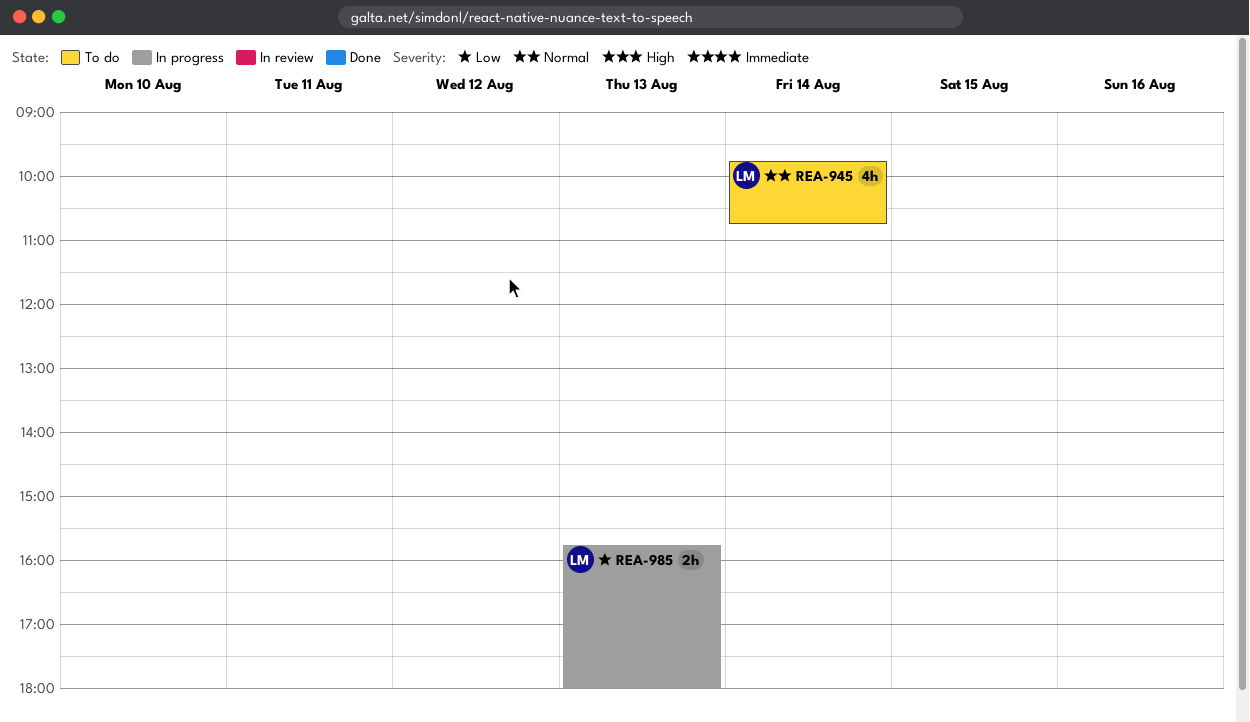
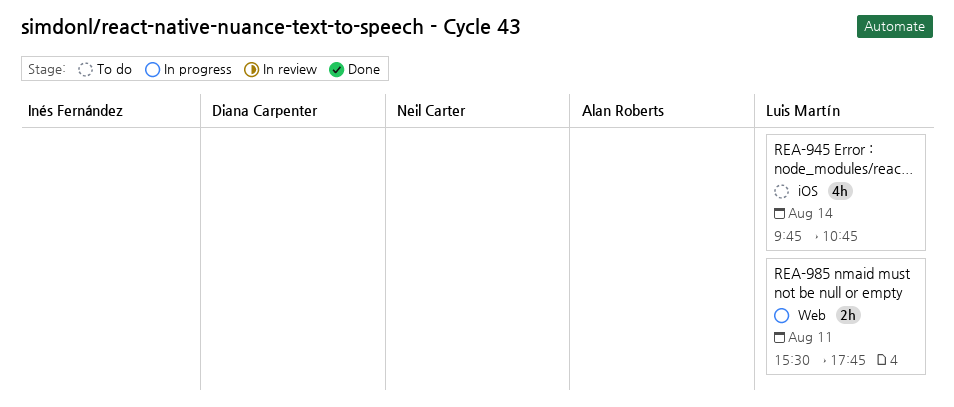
REA-985, day: Aug 13 -> Aug 11
REA-985, begins: 15:45 -> 15:30
REA-985, ends: 18:00 -> 17:45

